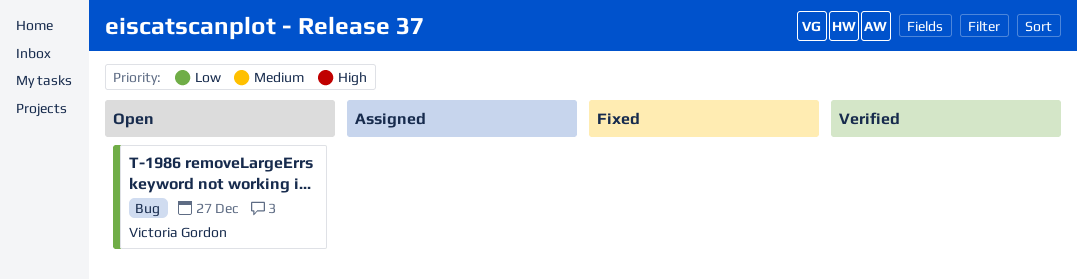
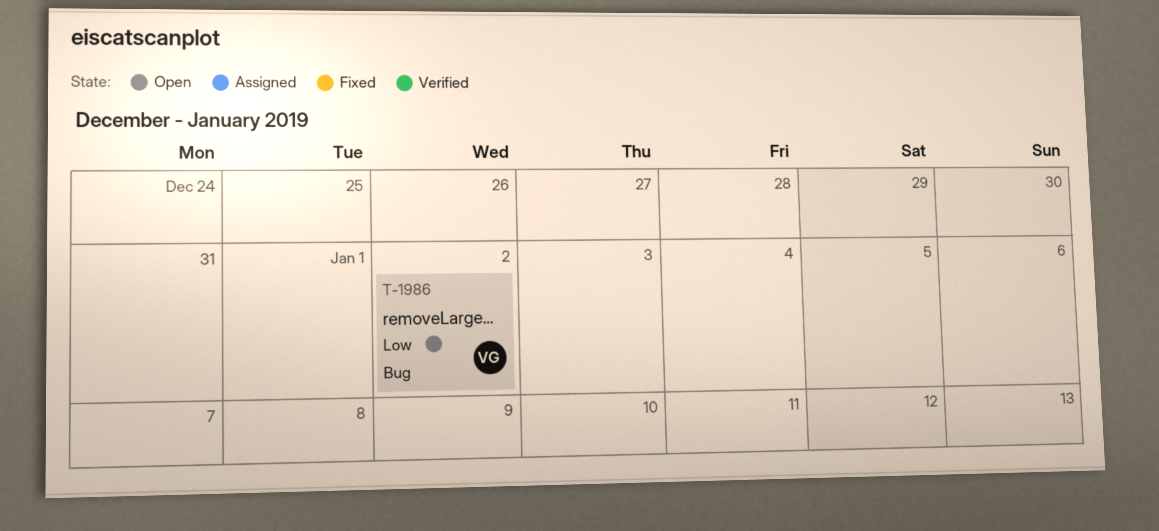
T-1986, due: Dec 27 -> Jan 2

